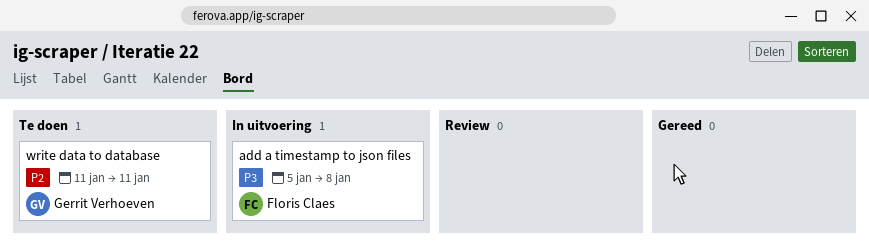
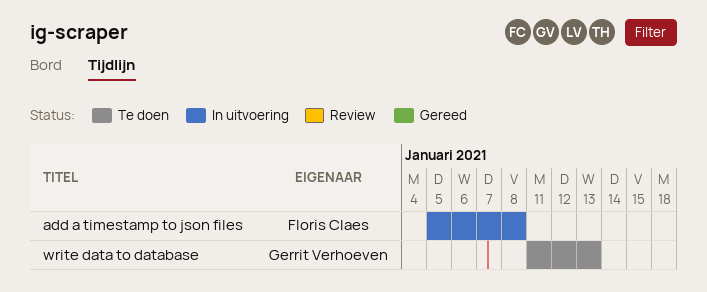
write data to database, due: Jan 11 -> Jan 13

